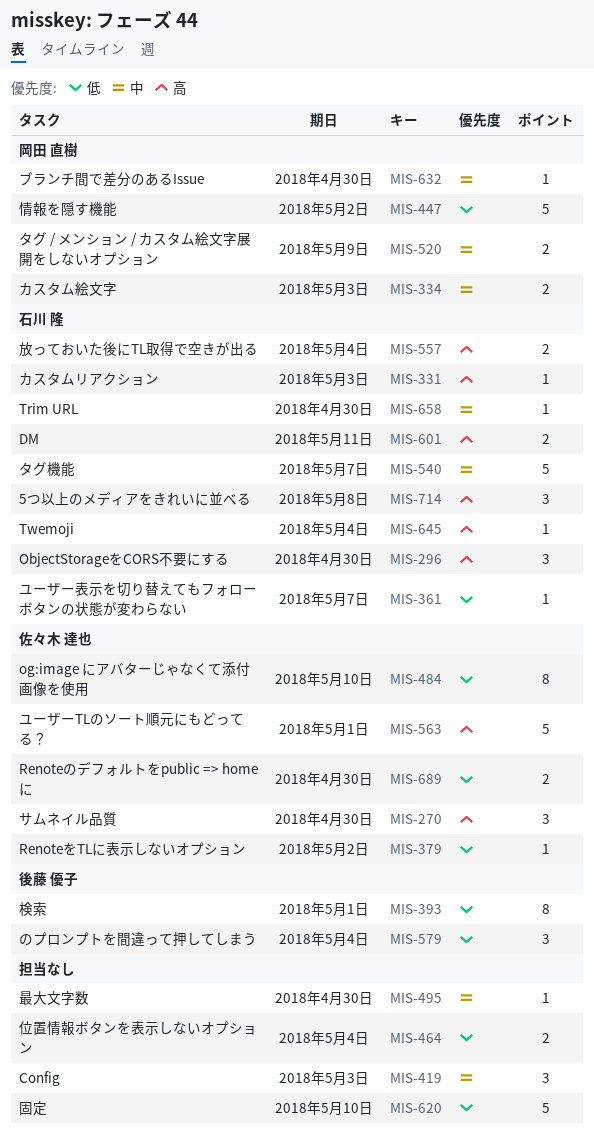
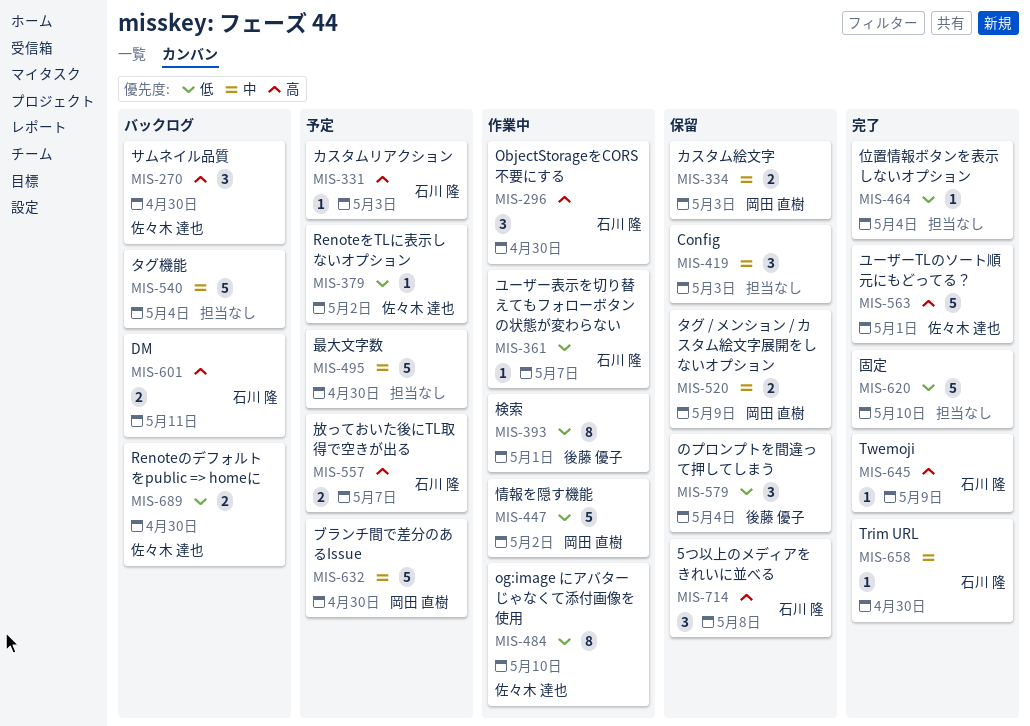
MIS-464, estimate: 2 -> 1
MIS-495, estimate: 1 -> 5
MIS-540, owner: 石川 隆 -> none
MIS-540, due: May 7 -> May 4
MIS-557, due: May 4 -> May 7
MIS-632, estimate: 1 -> 5
MIS-645, due: May 4 -> May 9

